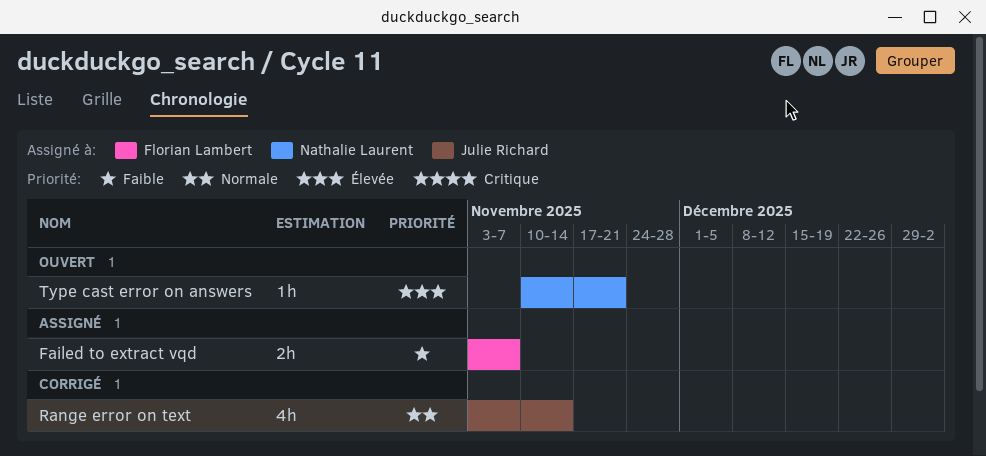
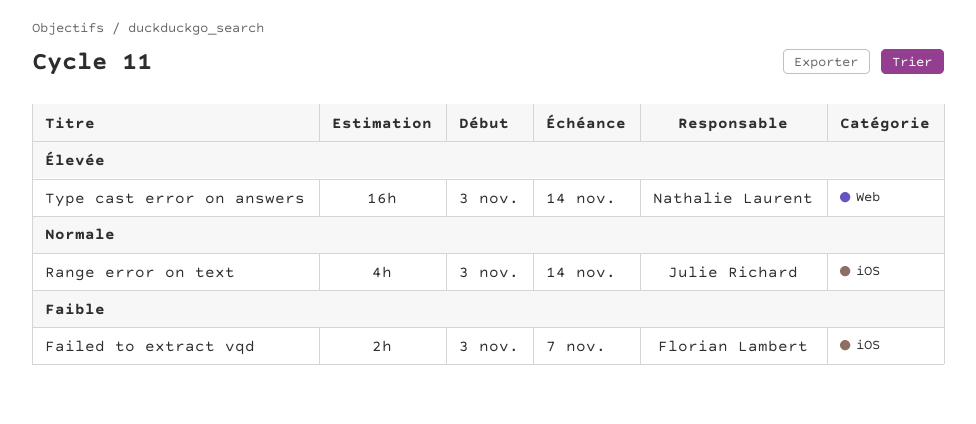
Type cast error on answers, estimate: 1h -> 16h
Type cast error on answers, start: Nov 10 -> Nov 3
Type cast error on answers, due: Nov 21 -> Nov 14

